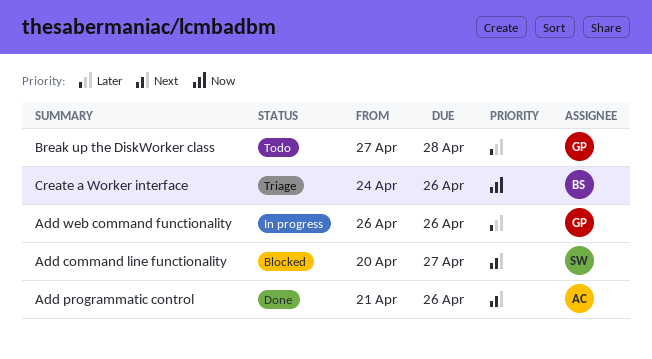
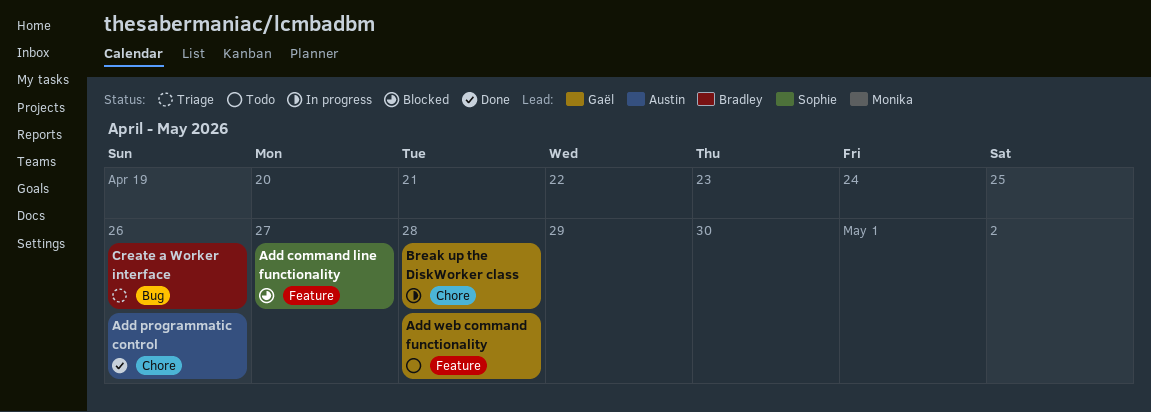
Add web command functionality, status: In progress -> Todo
Add web command functionality, due: Apr 26 -> Apr 28
Break up the DiskWorker class, status: Todo -> In progress

